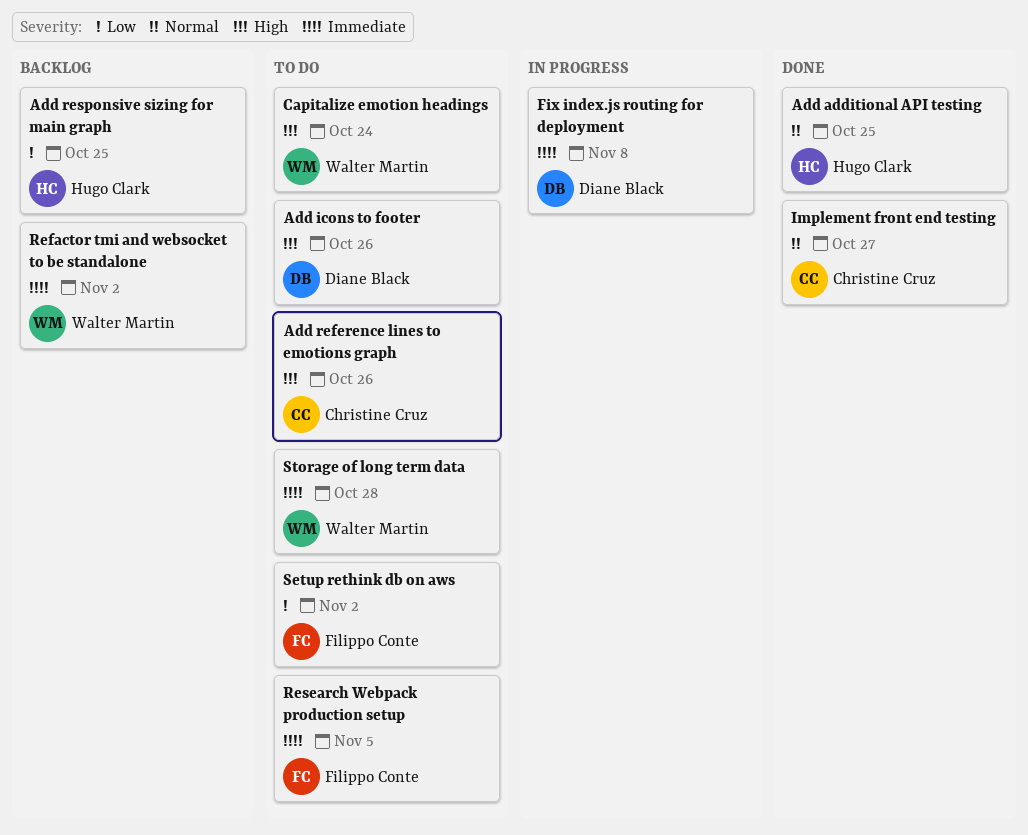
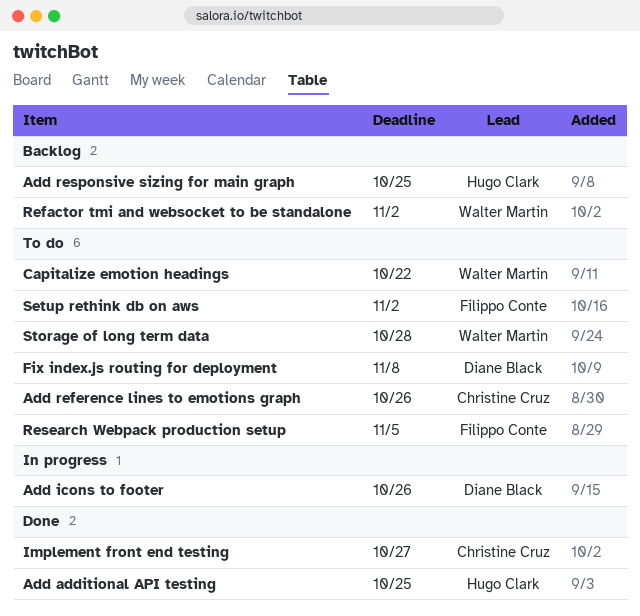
Add icons to footer, status: To do -> In progress
Capitalize emotion headings, due: Oct 24 -> Oct 22
Fix index.js routing for deployment, status: In progress -> To do

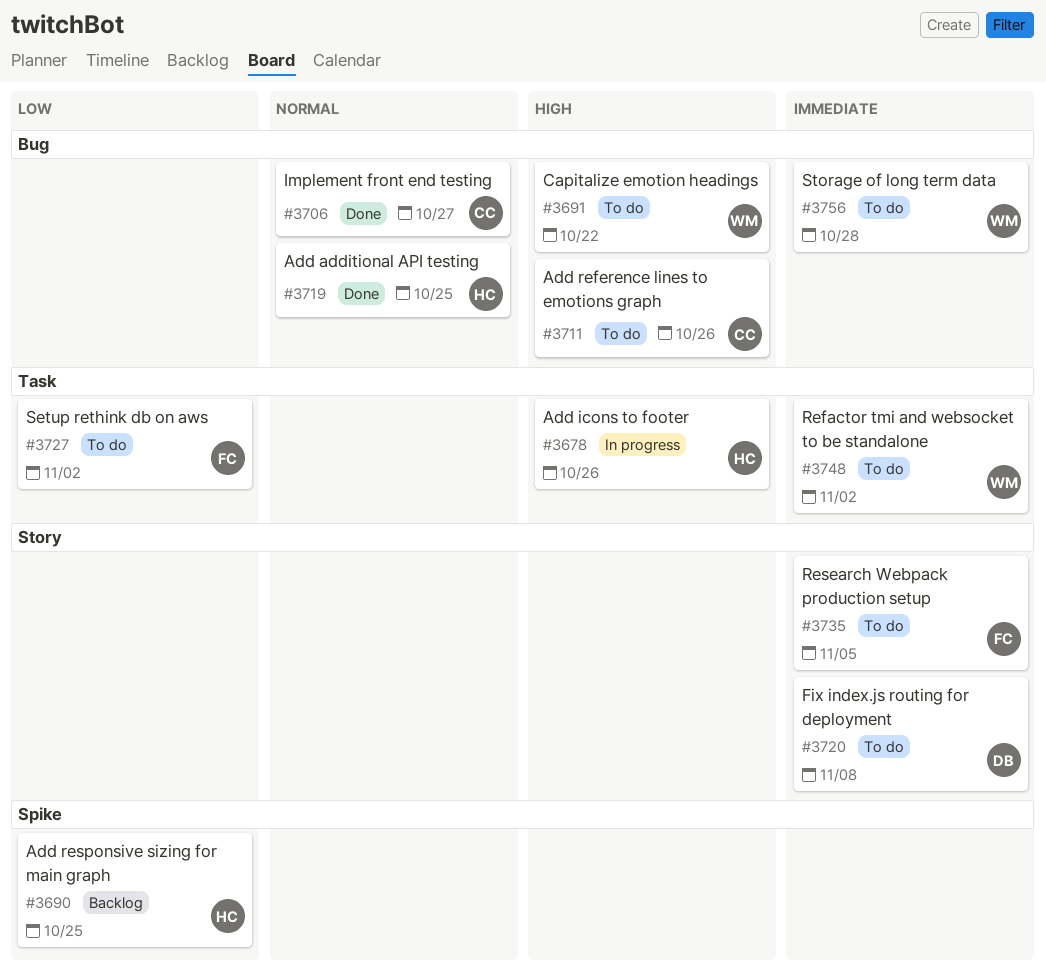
Add icons to footer, owner: Diane Black -> Hugo Clark
Refactor tmi and websocket to be standalone, status: Backlog -> To do

